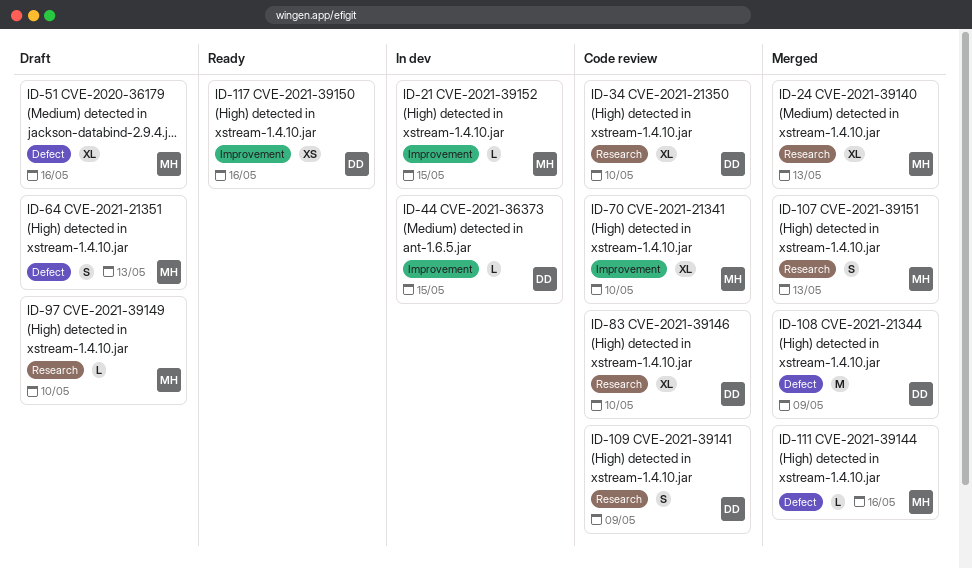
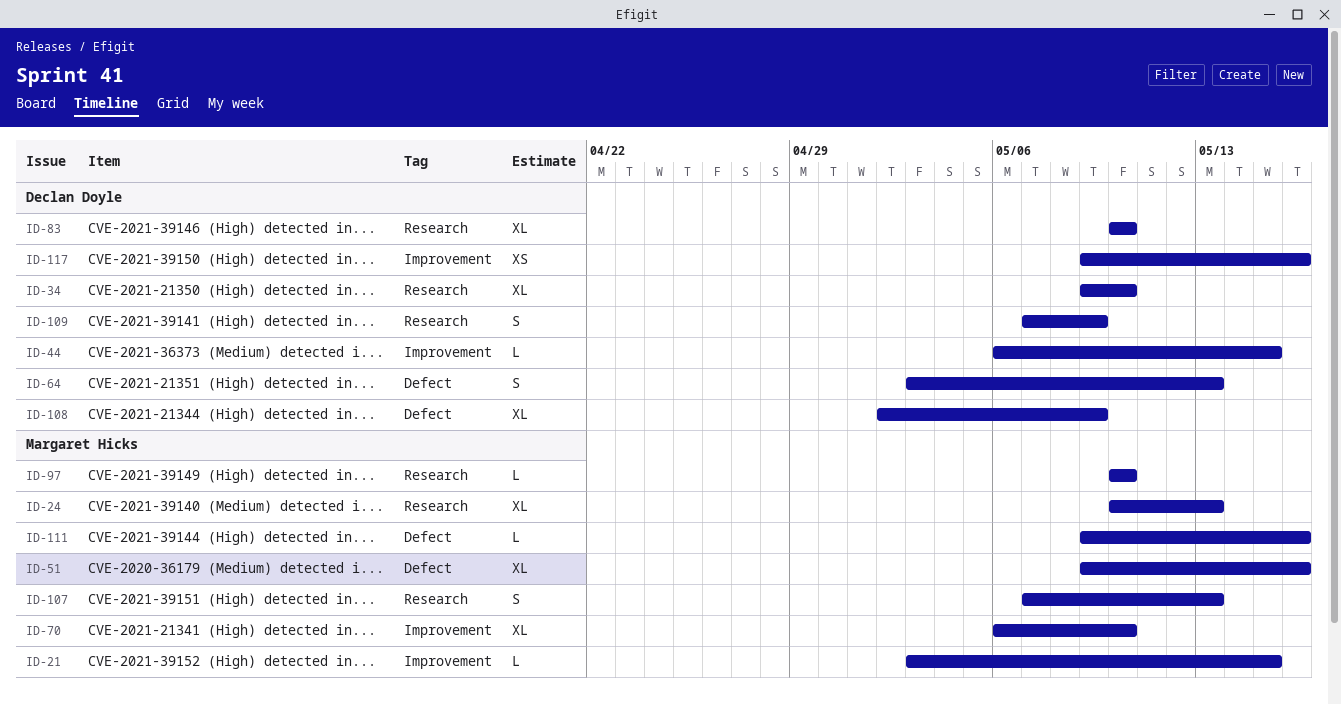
ID-64, owner: Margaret Hicks -> Declan Doyle
ID-108, estimate: M -> XL

